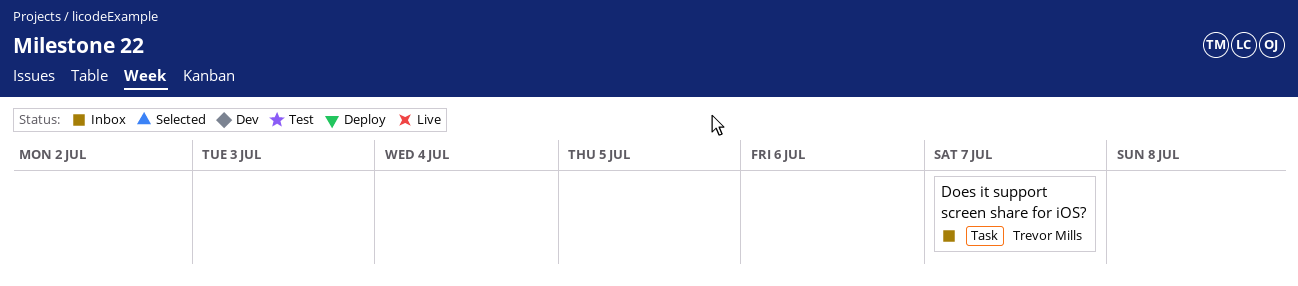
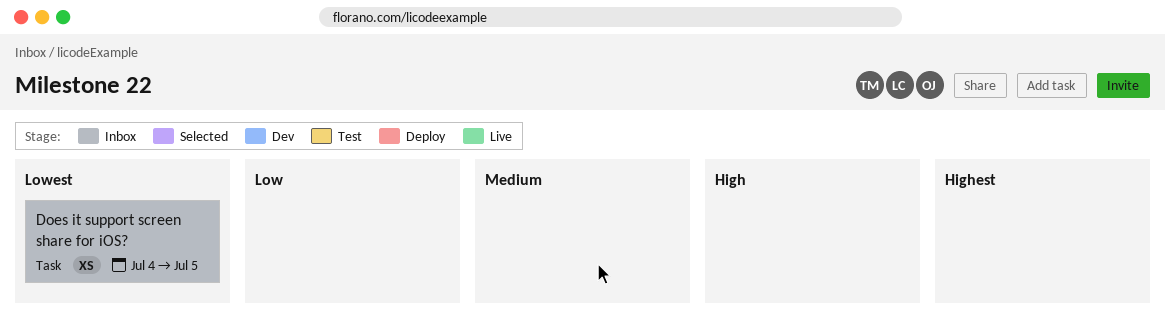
Does it support screen share for iOS?, due: Jul 7 -> Jul 5

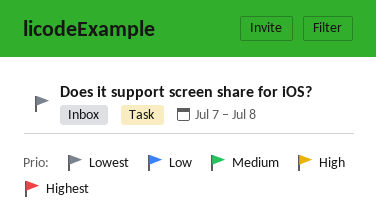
Does it support screen share for iOS?, start: Jul 4 -> Jul 7
Does it support screen share for iOS?, due: Jul 5 -> Jul 8

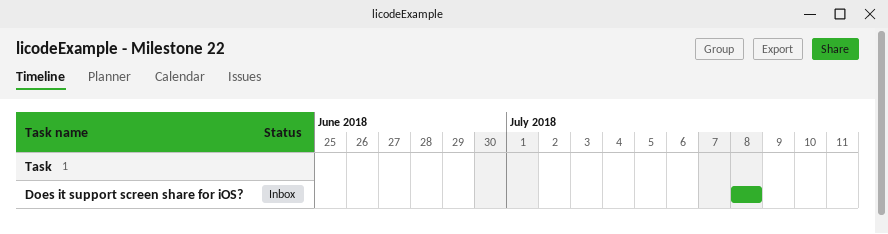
Does it support screen share for iOS?, start: Jul 7 -> Jul 8

